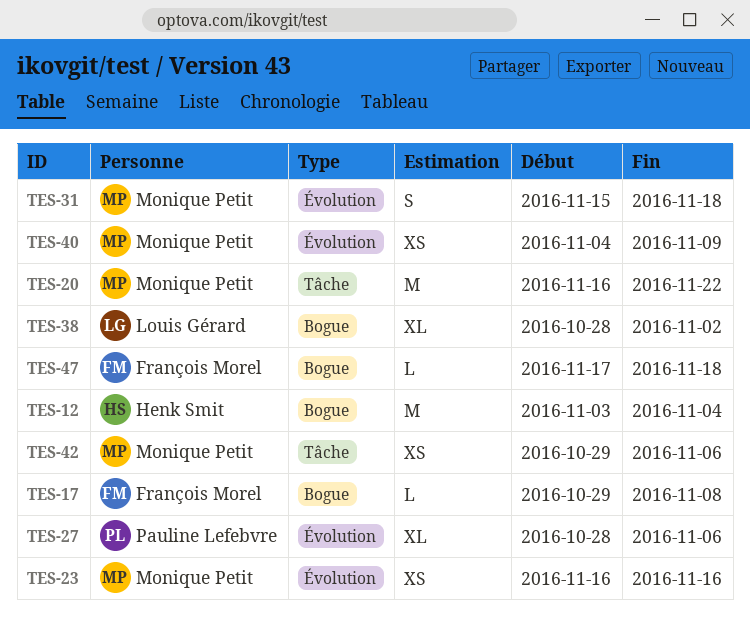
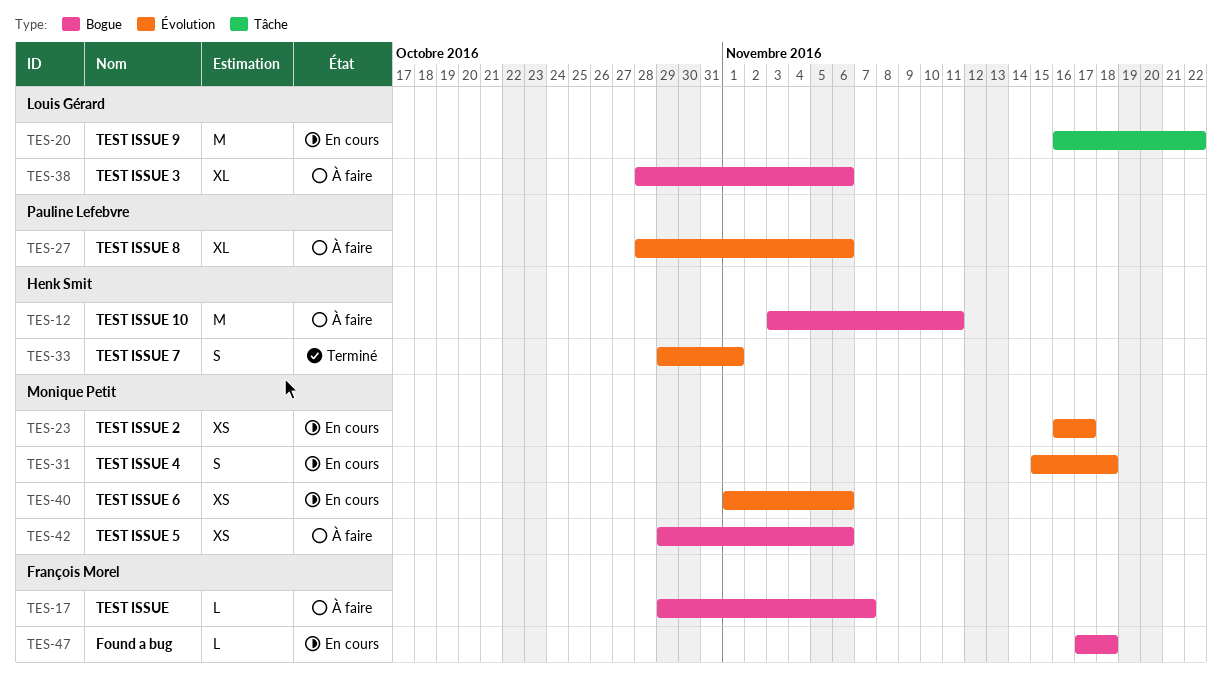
TES-12, due: Nov 4 -> Nov 11
TES-17, due: Nov 8 -> Nov 7
TES-20, owner: Monique Petit -> Louis Gérard
TES-23, due: Nov 16 -> Nov 17
TES-33: none -> present
TES-38, due: Nov 2 -> Nov 6
TES-40, start: Nov 4 -> Nov 1
TES-40, due: Nov 9 -> Nov 6
TES-42, label: Tâche -> Bogue

